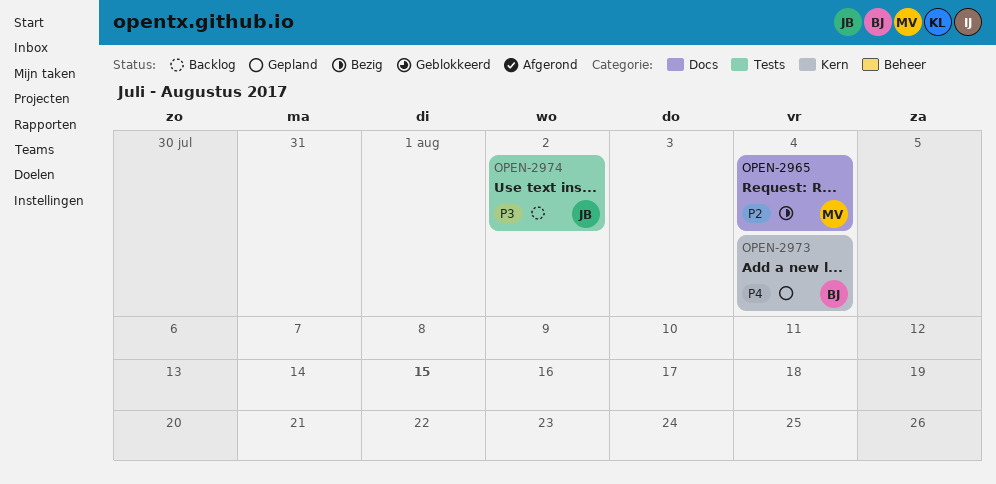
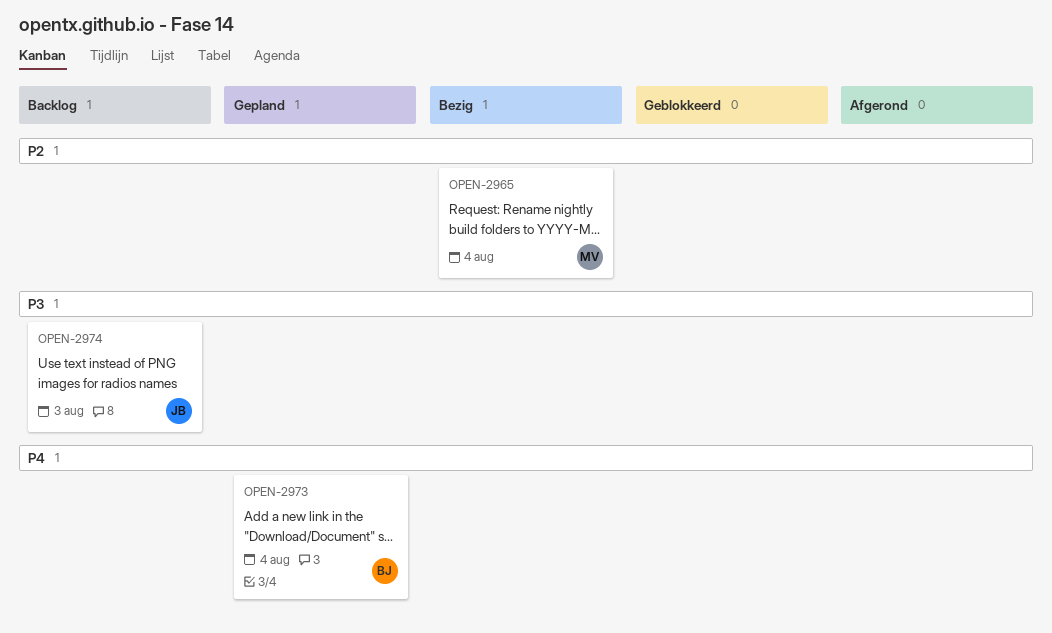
OPEN-2974, due: Aug 2 -> Aug 3

